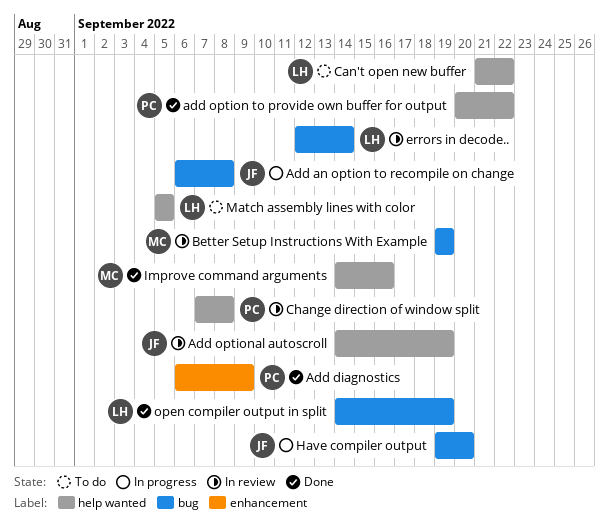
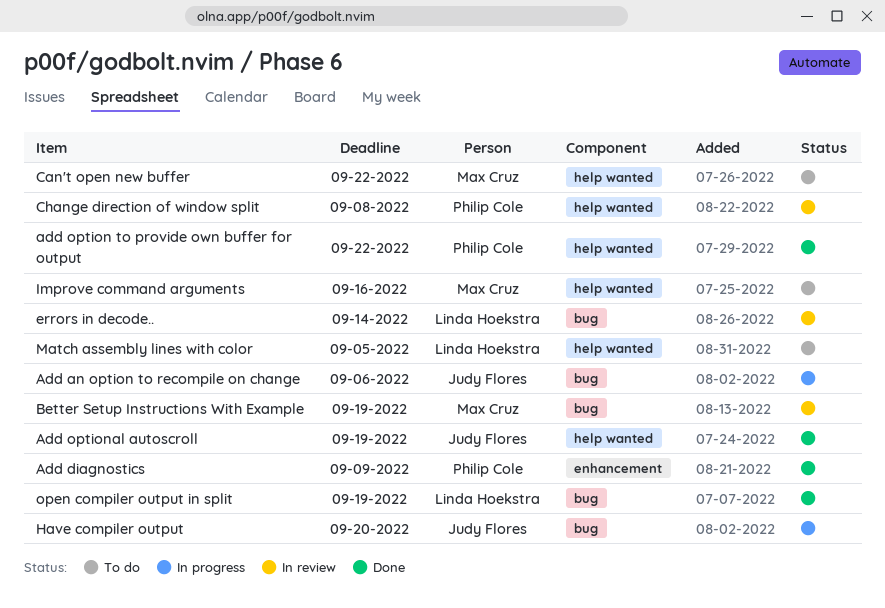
Add an option to recompile on change, due: Sep 8 -> Sep 6
Add optional autoscroll, status: In review -> Done
Can't open new buffer, owner: Linda Hoekstra -> Max Cruz
Improve command arguments, status: Done -> To do

